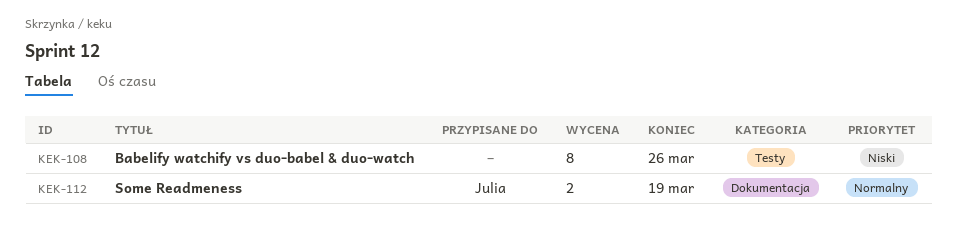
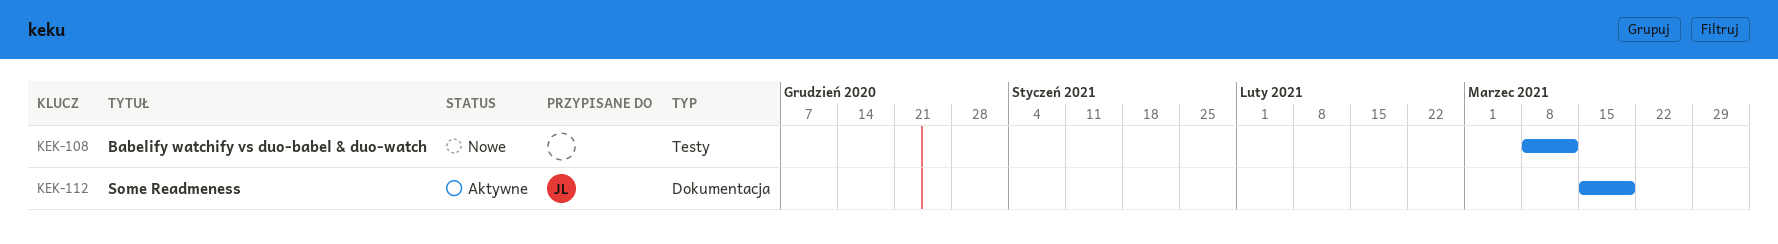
KEK-108, due: Mar 26 -> Mar 12

